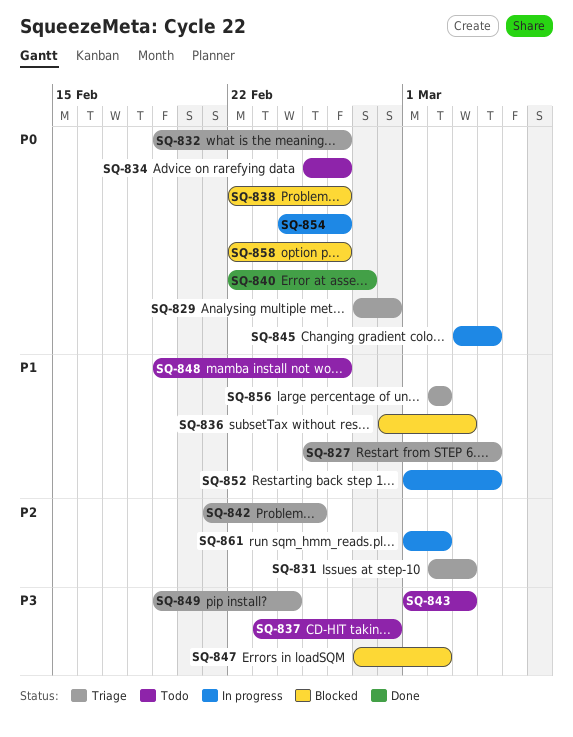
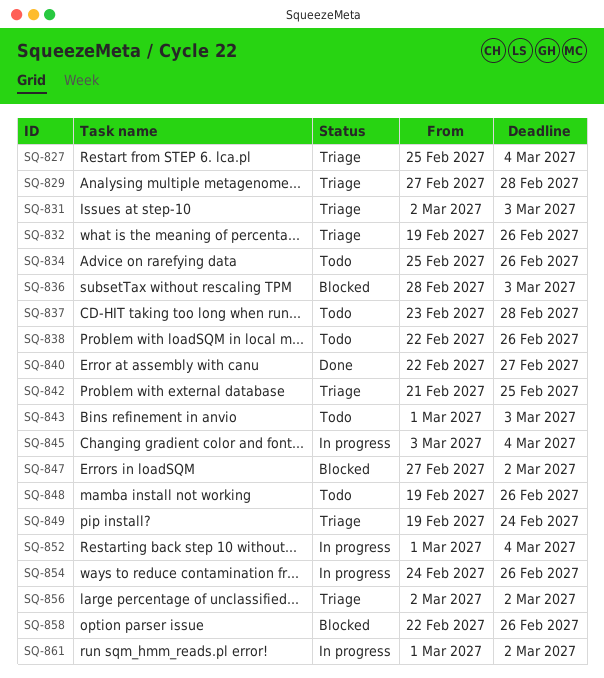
SQ-838, status: Blocked -> Todo

